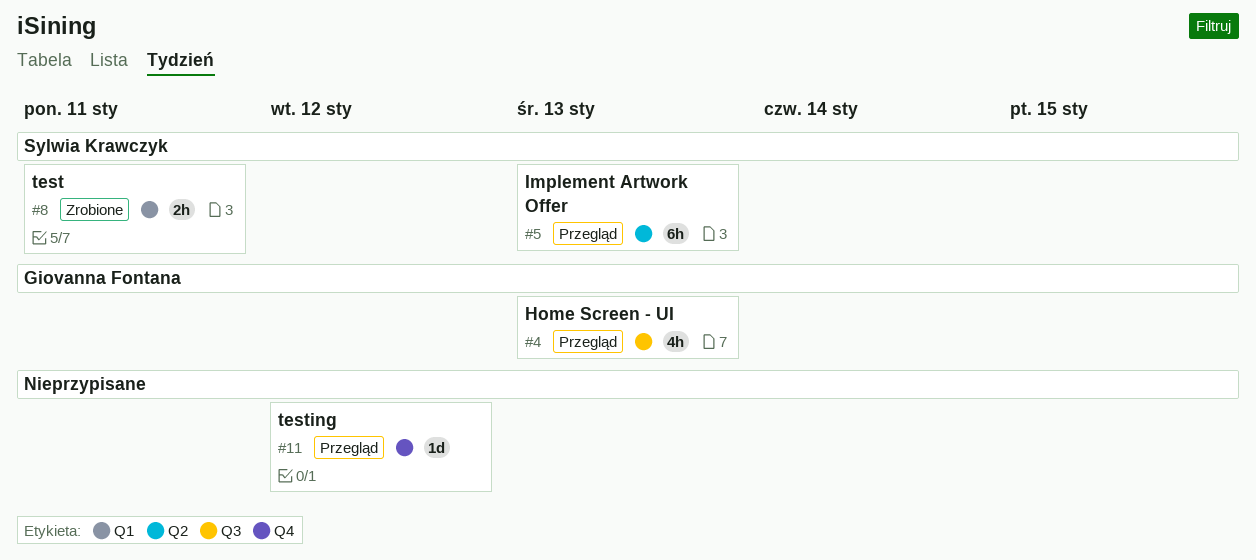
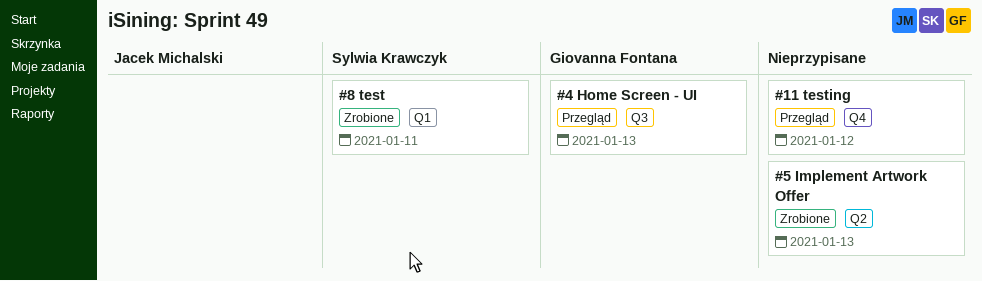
#5, status: Przegląd -> Zrobione
#5, owner: Sylwia Krawczyk -> none

